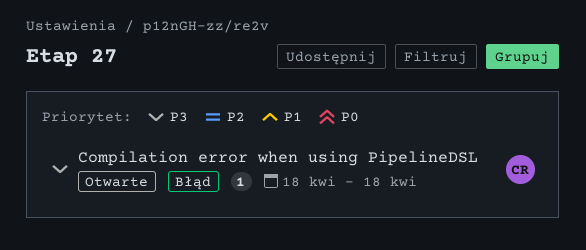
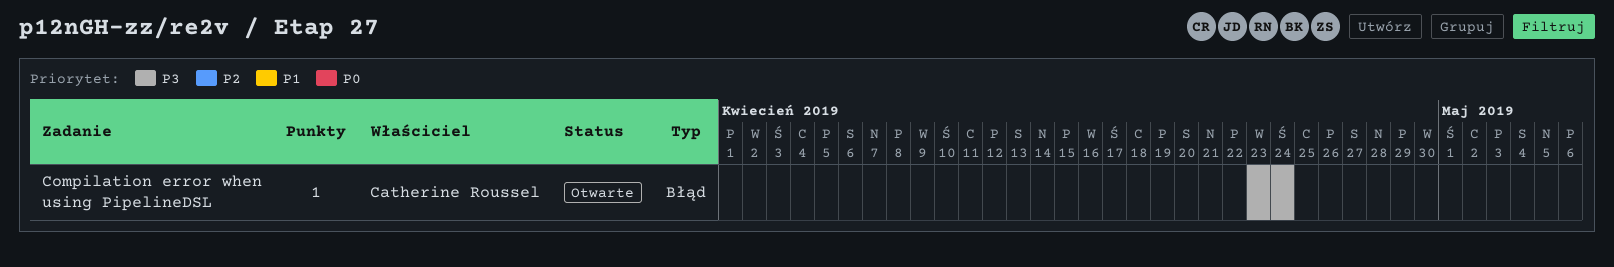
Compilation error when using PipelineDSL, start: Apr 18 -> Apr 23
Compilation error when using PipelineDSL, due: Apr 18 -> Apr 24

